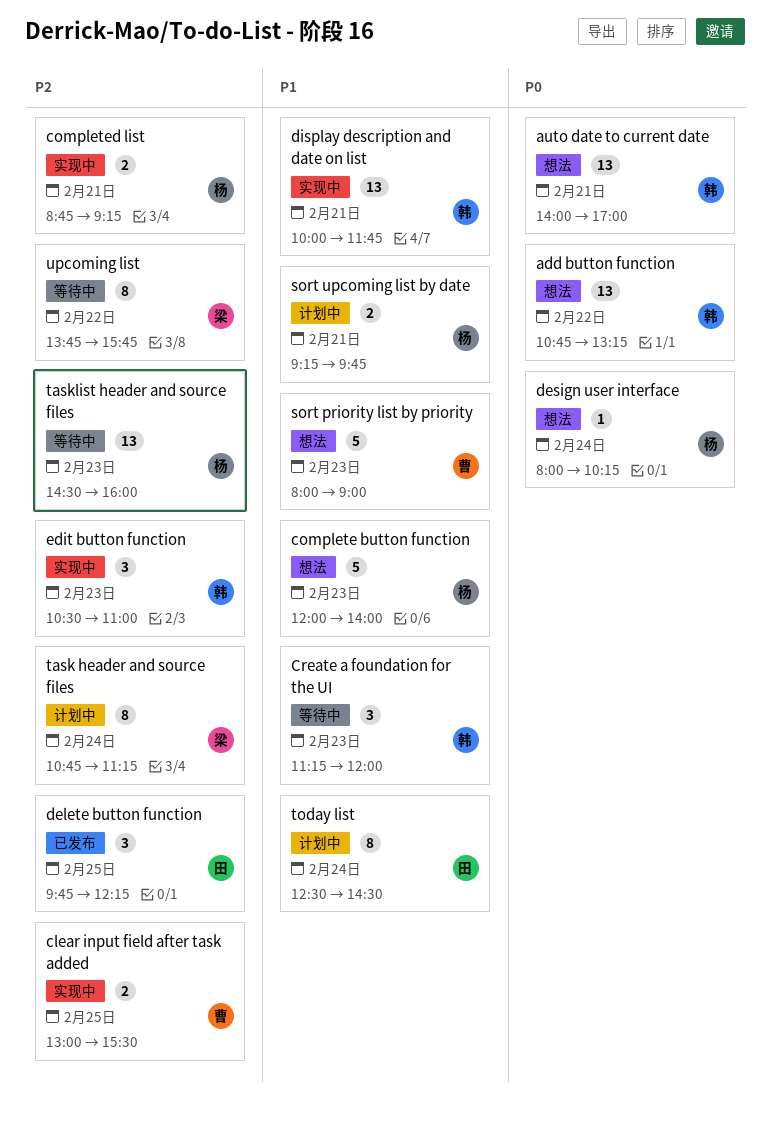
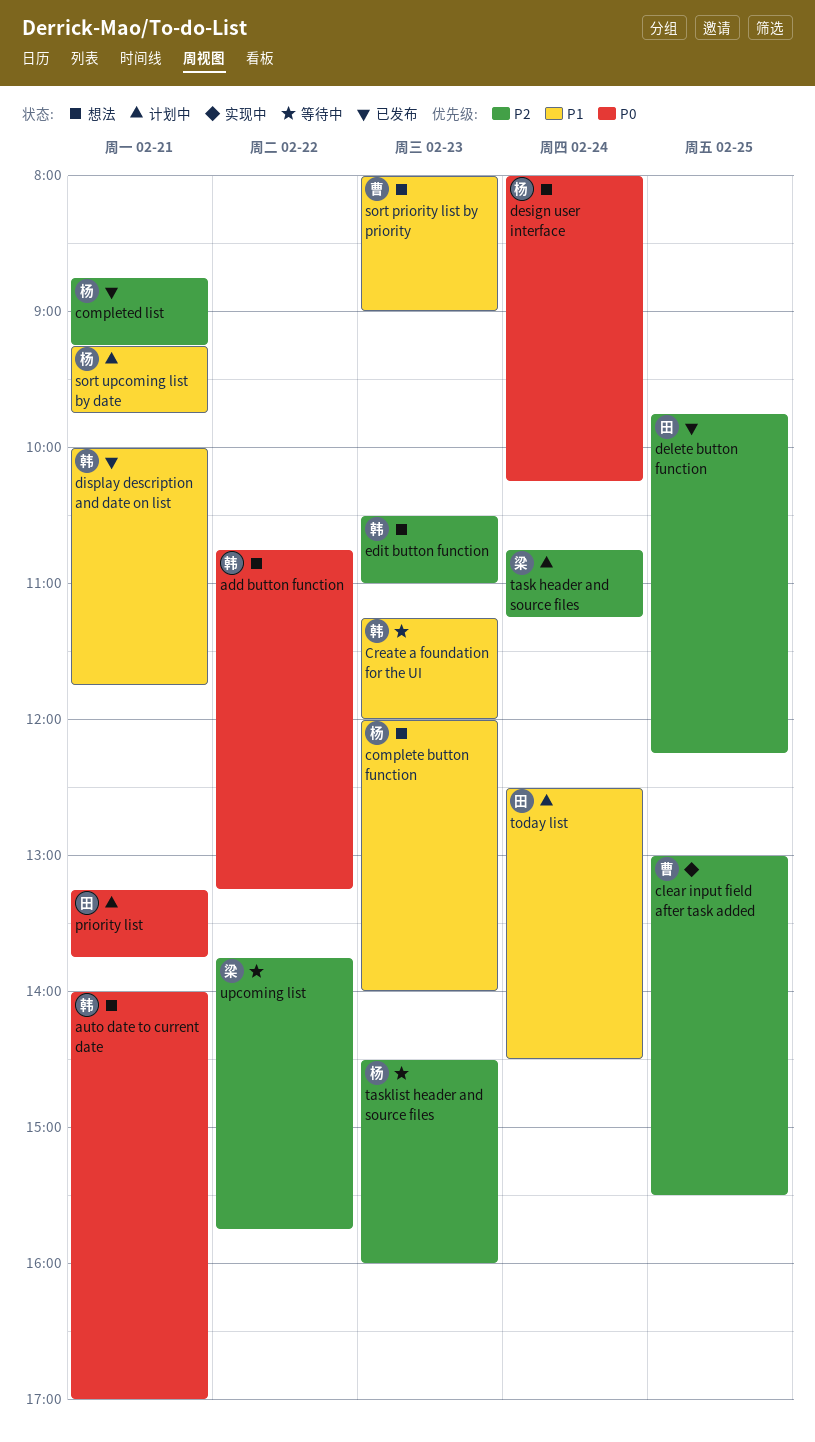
completed list, status: 实现中 -> 已发布
display description and date on list, status: 实现中 -> 已发布
edit button function, status: 实现中 -> 想法
priority list: none -> present

